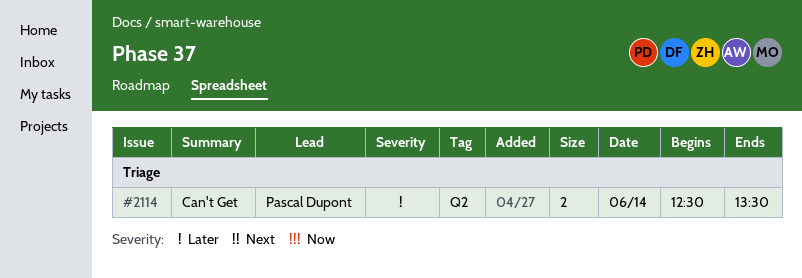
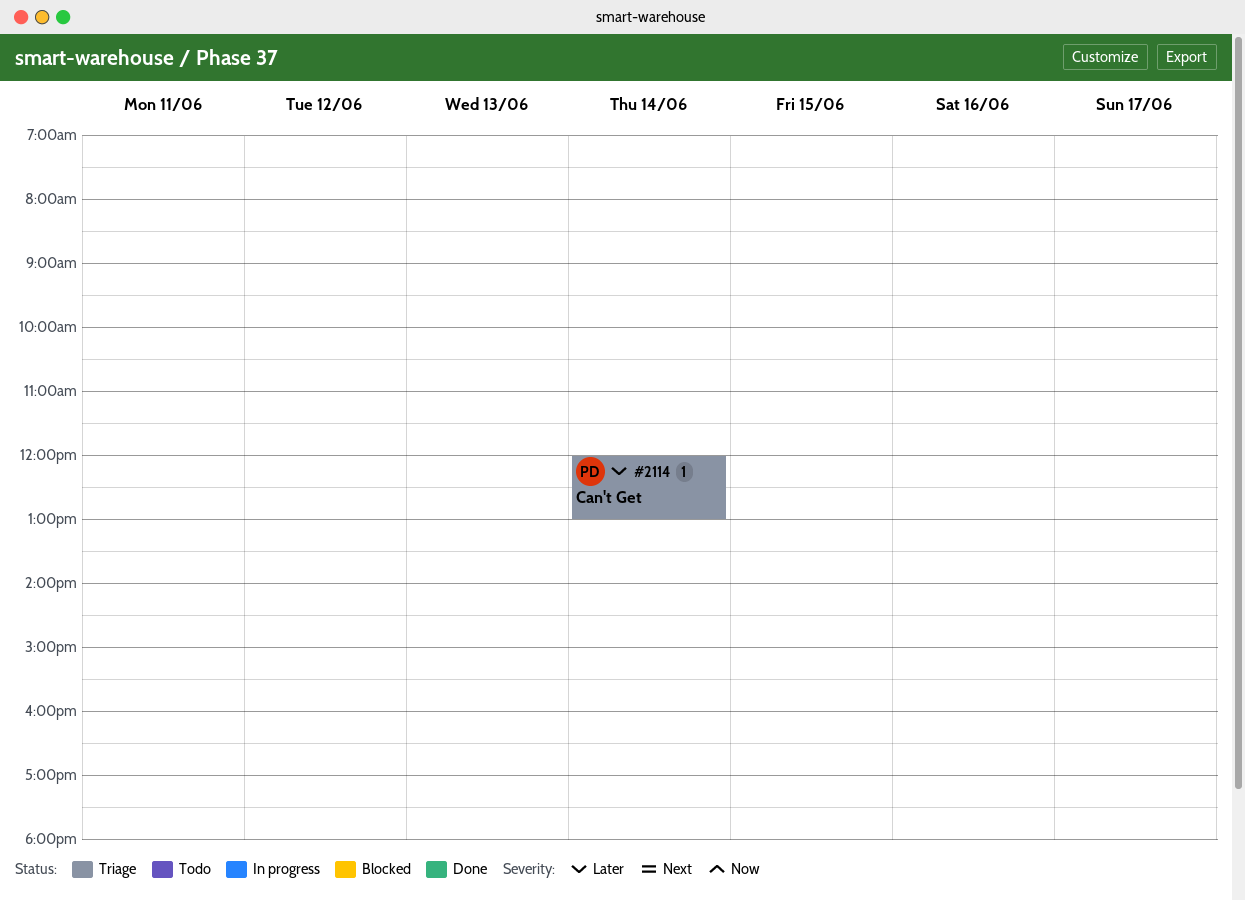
#2114, estimate: 2 -> 1
#2114, begins: 12:30 -> 12:00
#2114, ends: 13:30 -> 13:00

